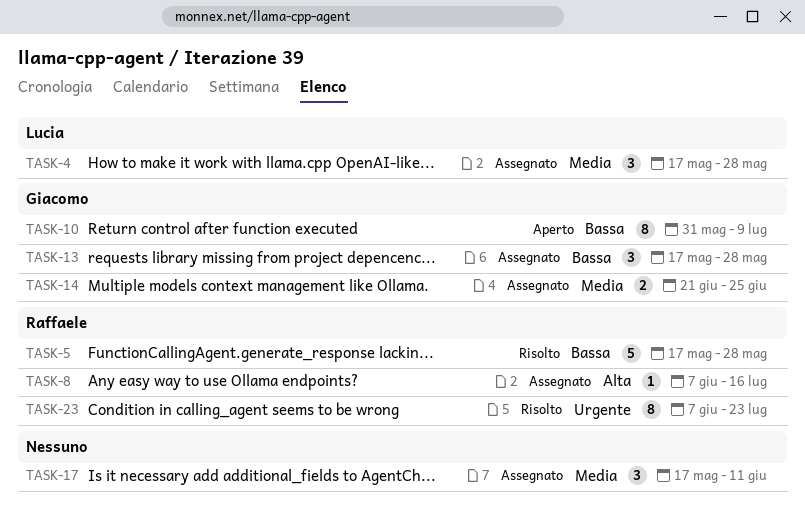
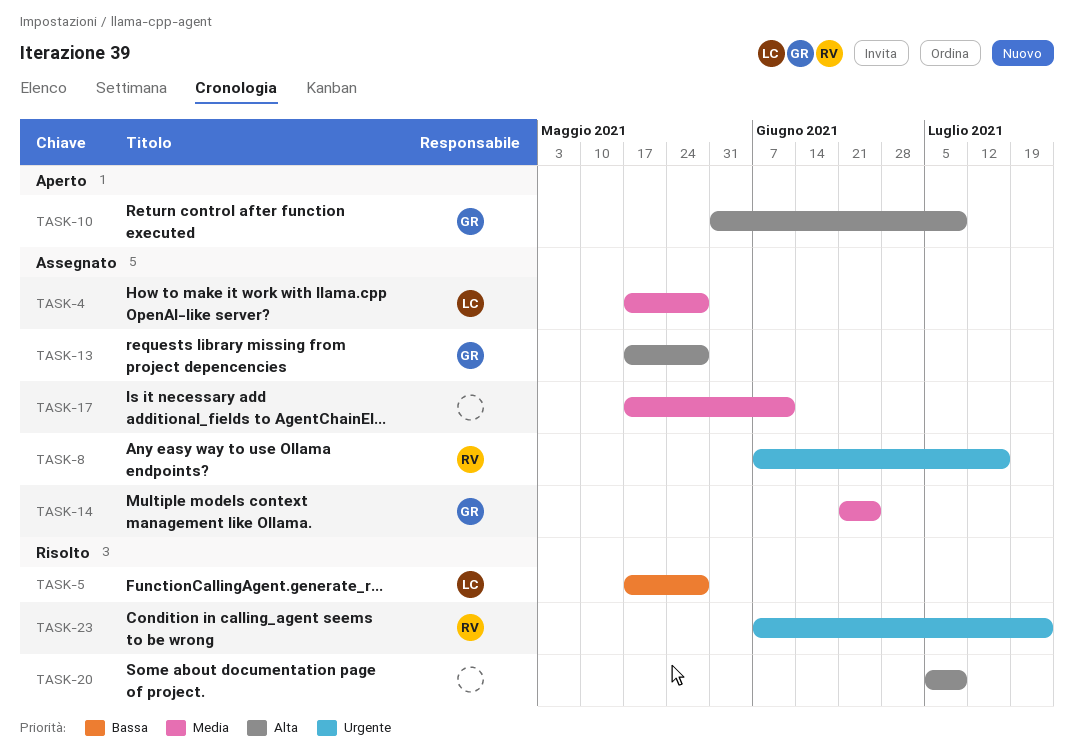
TASK-5, owner: Raffaele -> Lucia
TASK-8, priority: Alta -> Urgente
TASK-10, priority: Bassa -> Alta
TASK-13, priority: Bassa -> Alta
TASK-20: none -> present

